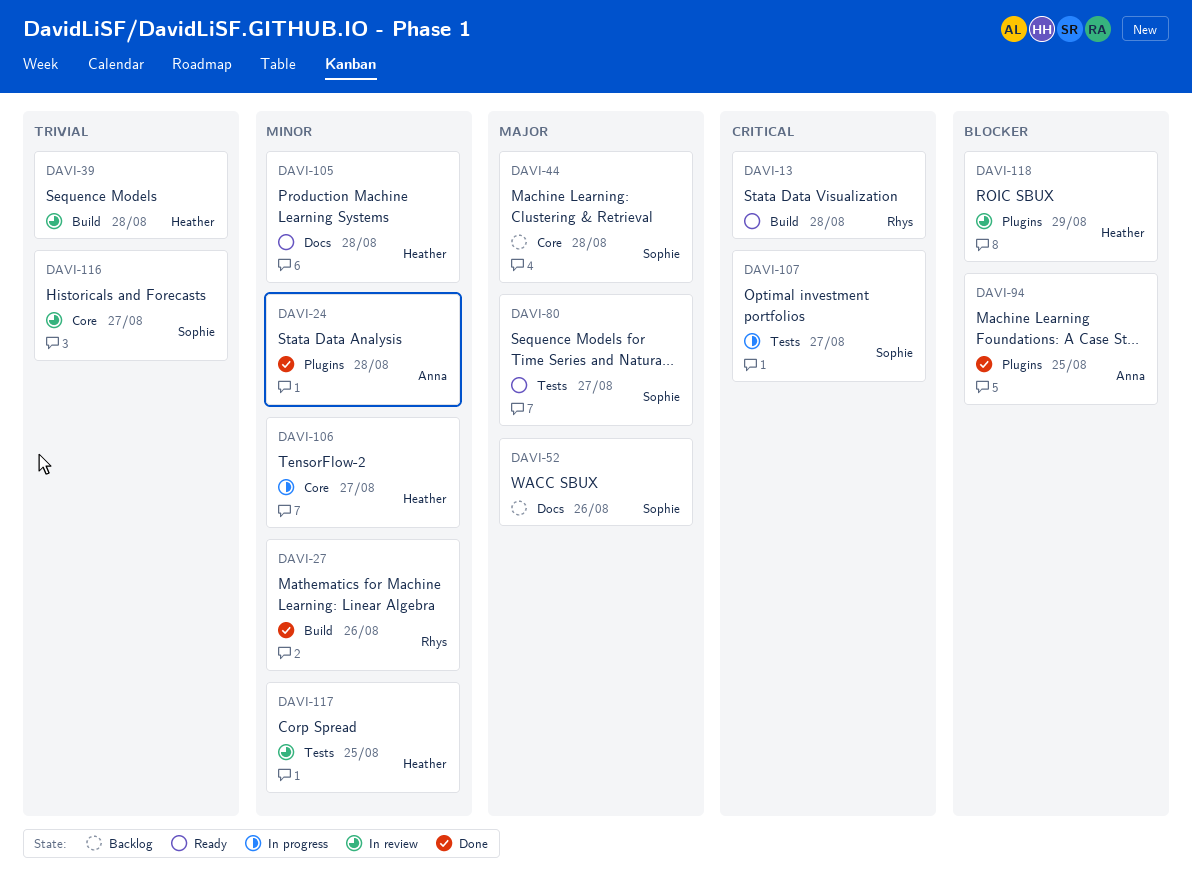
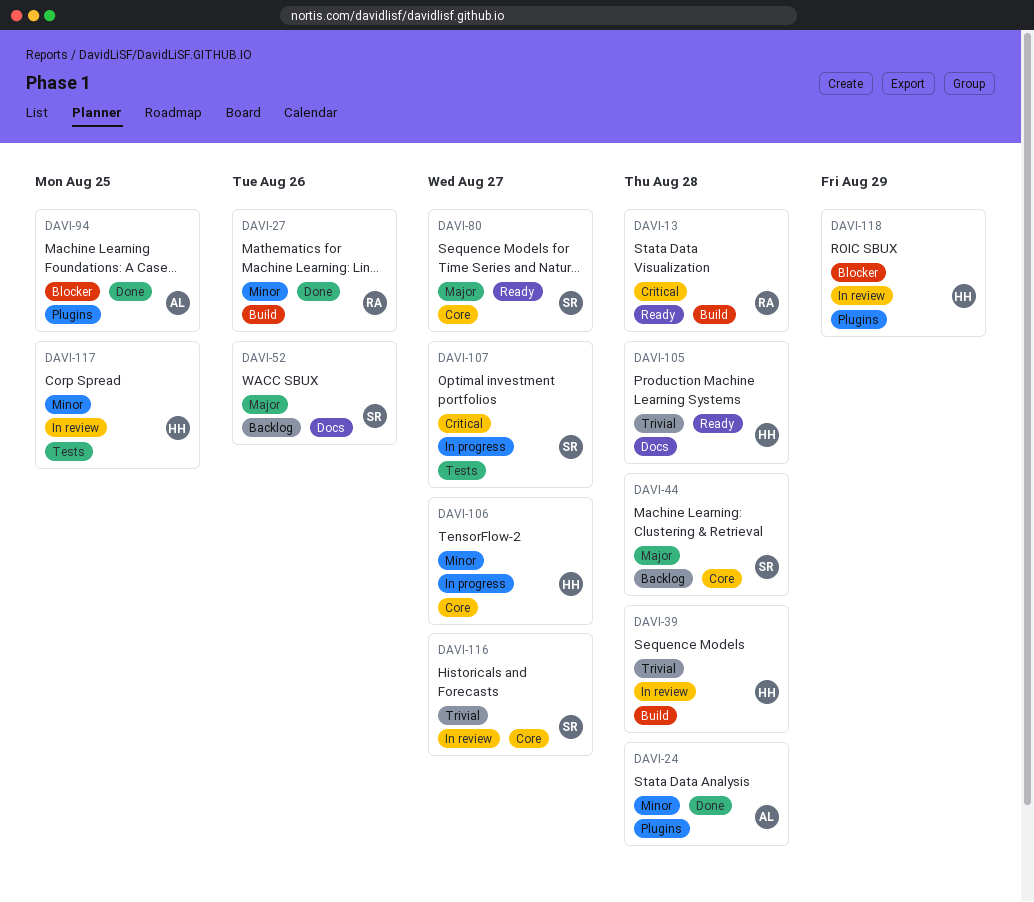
DAVI-80, label: Tests -> Core
DAVI-105, priority: Minor -> Trivial

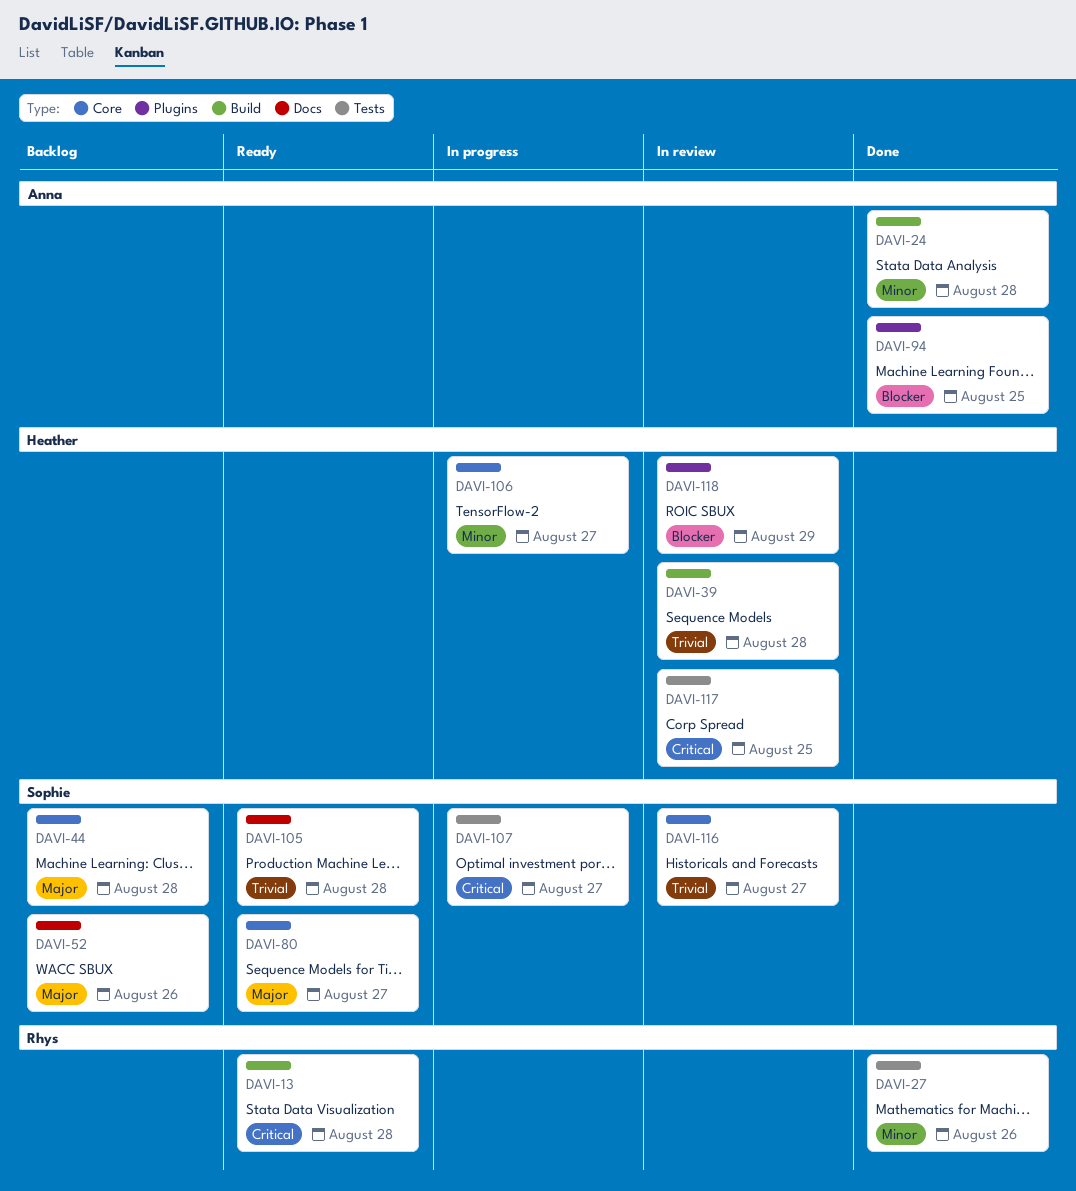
DAVI-24, label: Plugins -> Build
DAVI-27, label: Build -> Tests
DAVI-105, owner: Heather -> Sophie
DAVI-117, priority: Minor -> Critical

